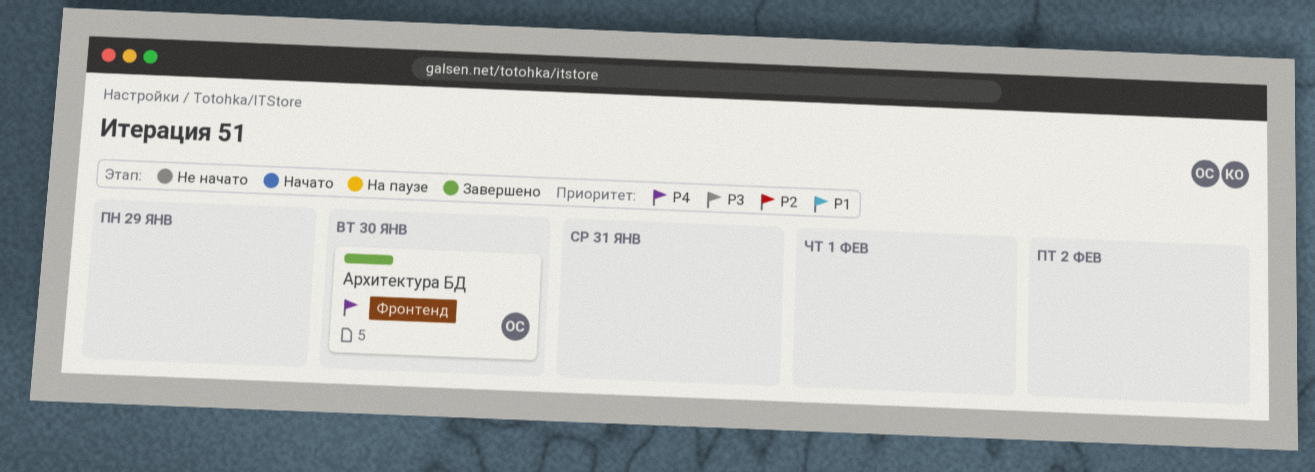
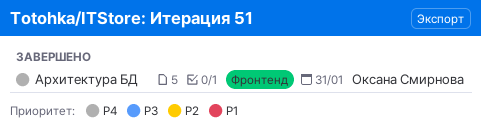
Архитектура БД, due: Jan 30 -> Jan 31

